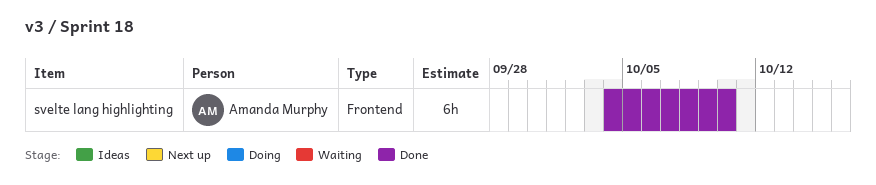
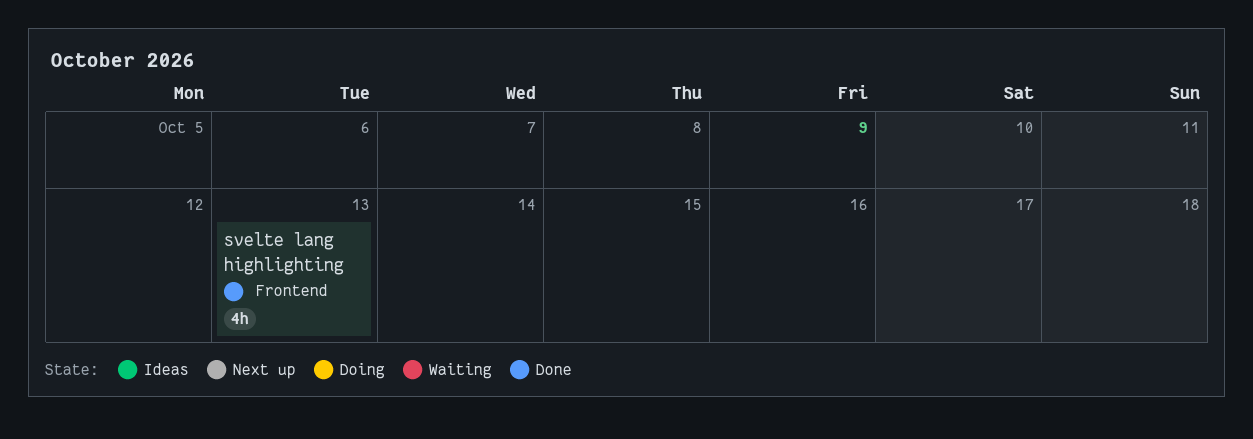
svelte lang highlighting, estimate: 6h -> 4h
svelte lang highlighting, due: Oct 10 -> Oct 13

